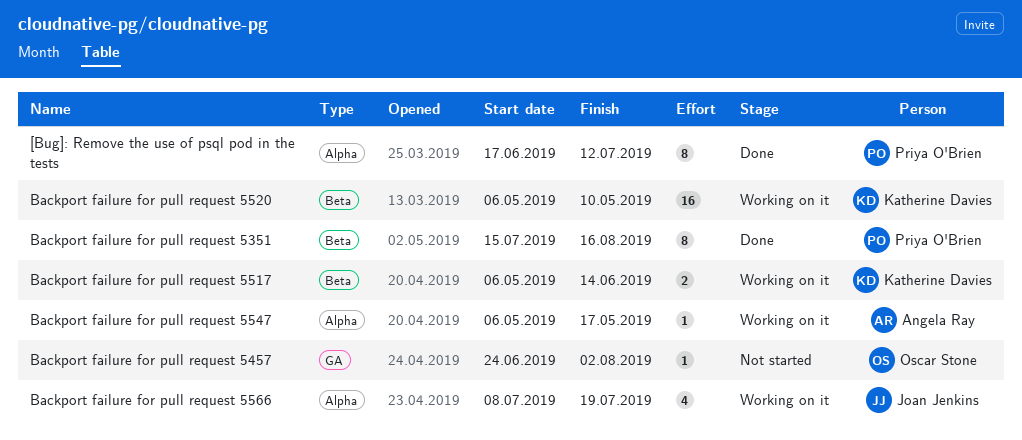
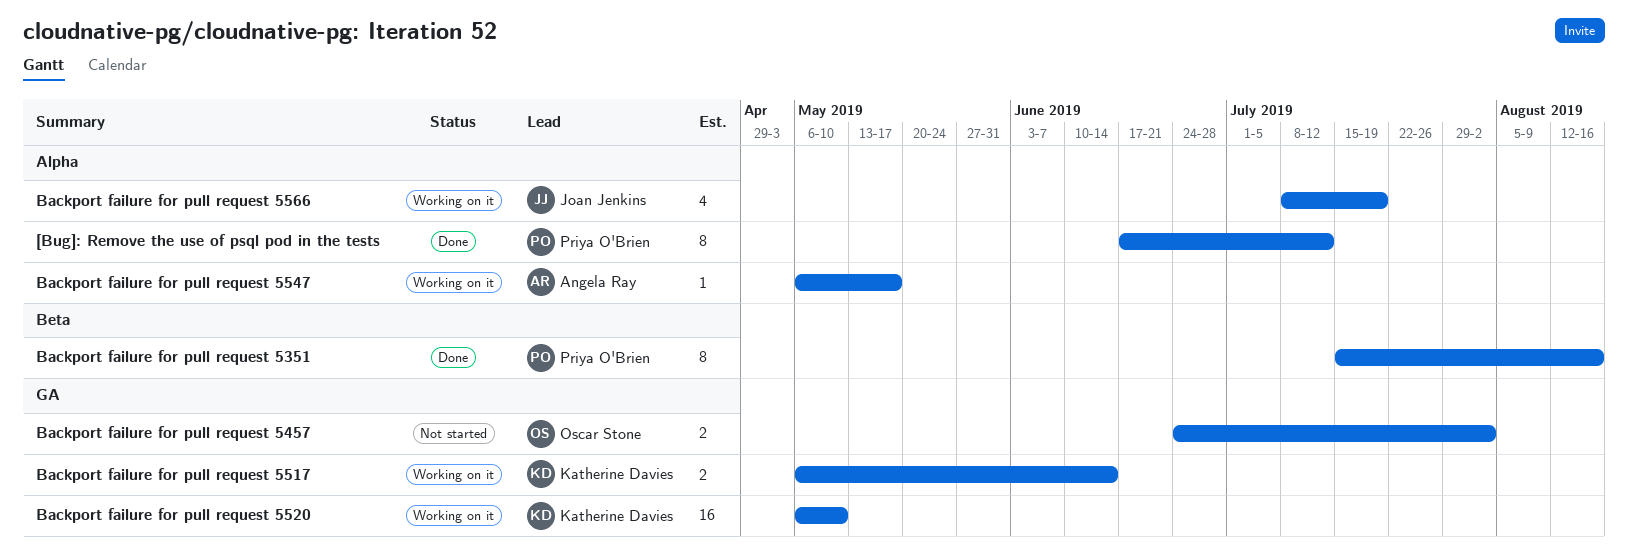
Backport failure for pull request 5457, estimate: 1 -> 2
Backport failure for pull request 5517, label: Beta -> GA
Backport failure for pull request 5520, label: Beta -> GA

